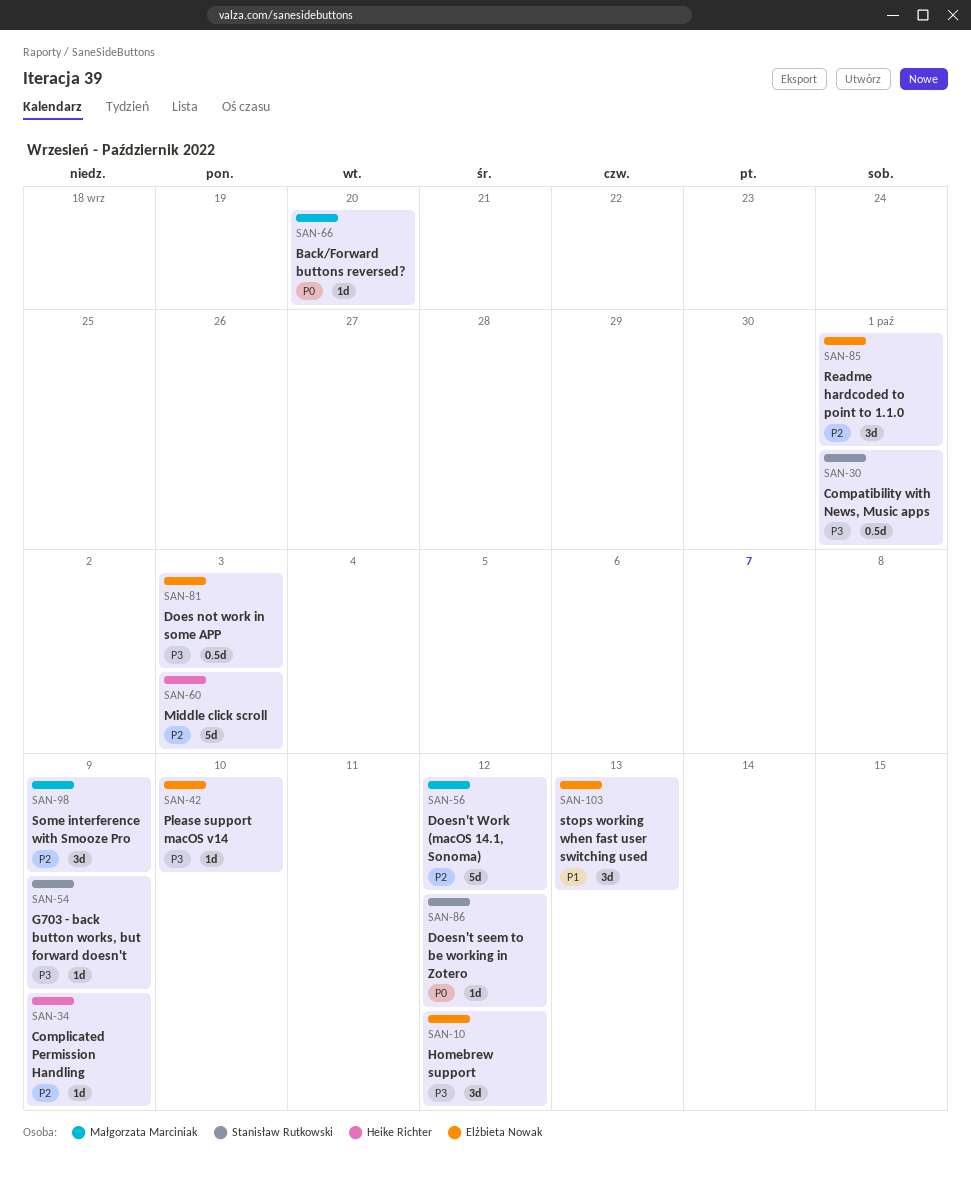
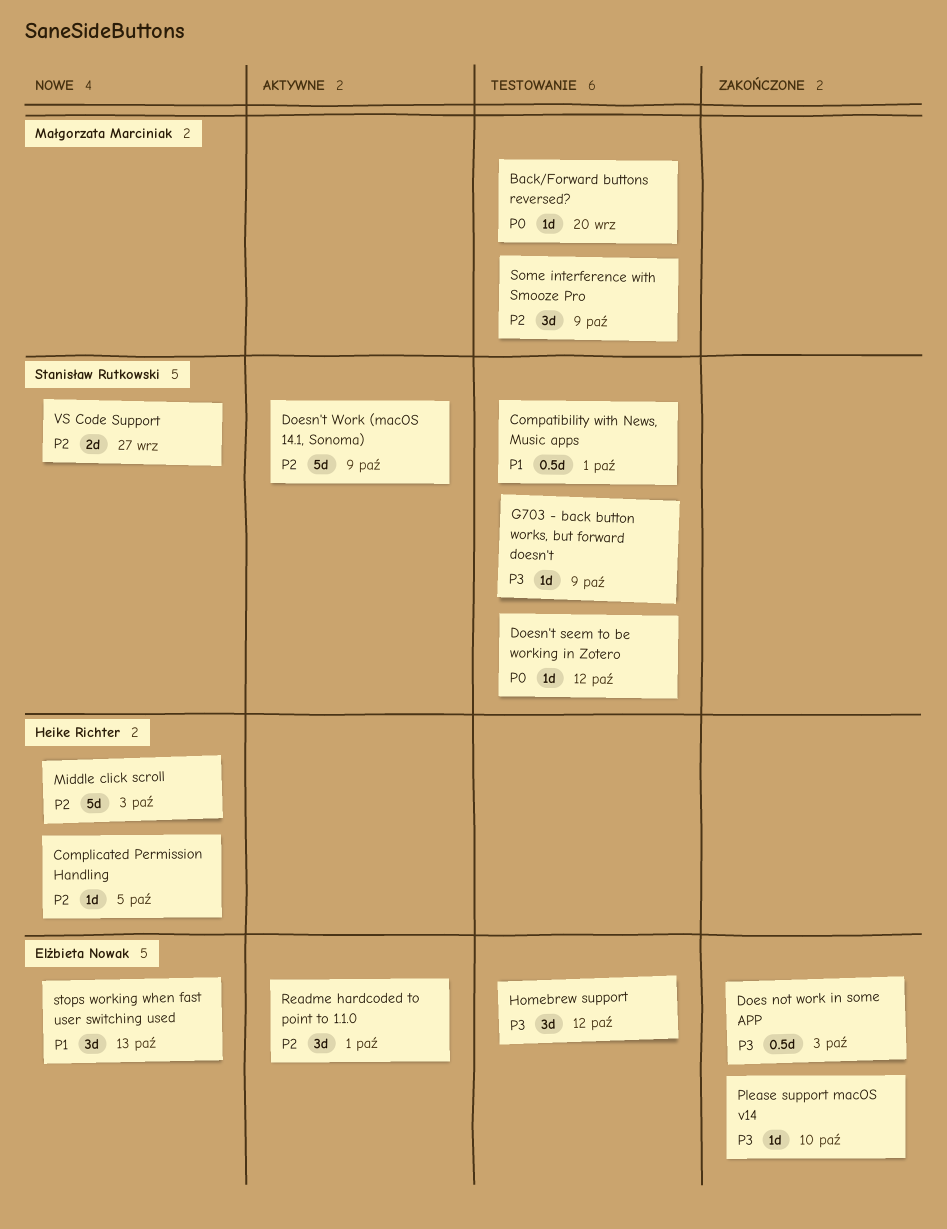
Compatibility with News, Music apps, priority: P3 -> P1
Complicated Permission Handling, due: Oct 9 -> Oct 5
Doesn't Work (macOS 14.1, Sonoma), owner: Małgorzata Marciniak -> Stanisław Rutkowski
Doesn't Work (macOS 14.1, Sonoma), due: Oct 12 -> Oct 9
VS Code Support: none -> present

